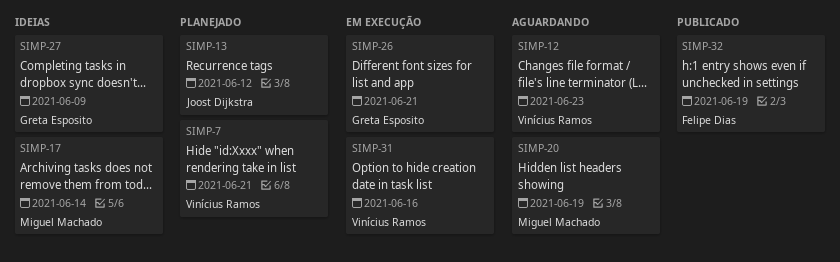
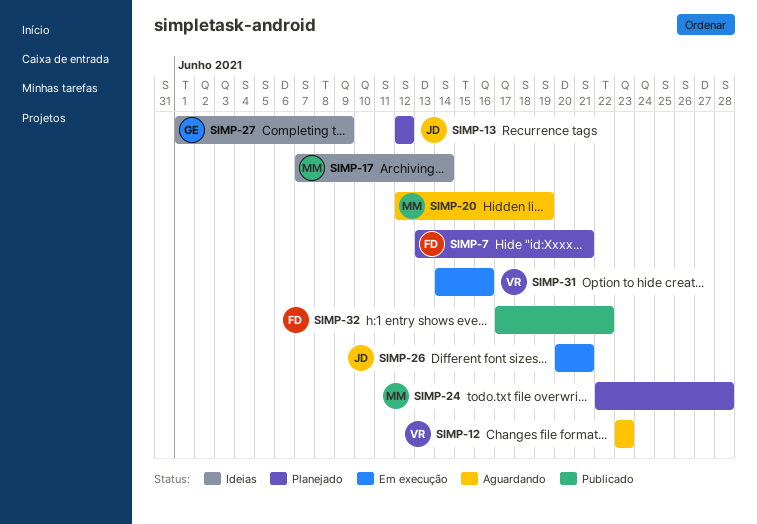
SIMP-7, owner: Vinícius Ramos -> Felipe Dias
SIMP-24: none -> present
SIMP-26, owner: Greta Esposito -> Joost Dijkstra
SIMP-32, due: Jun 19 -> Jun 22

